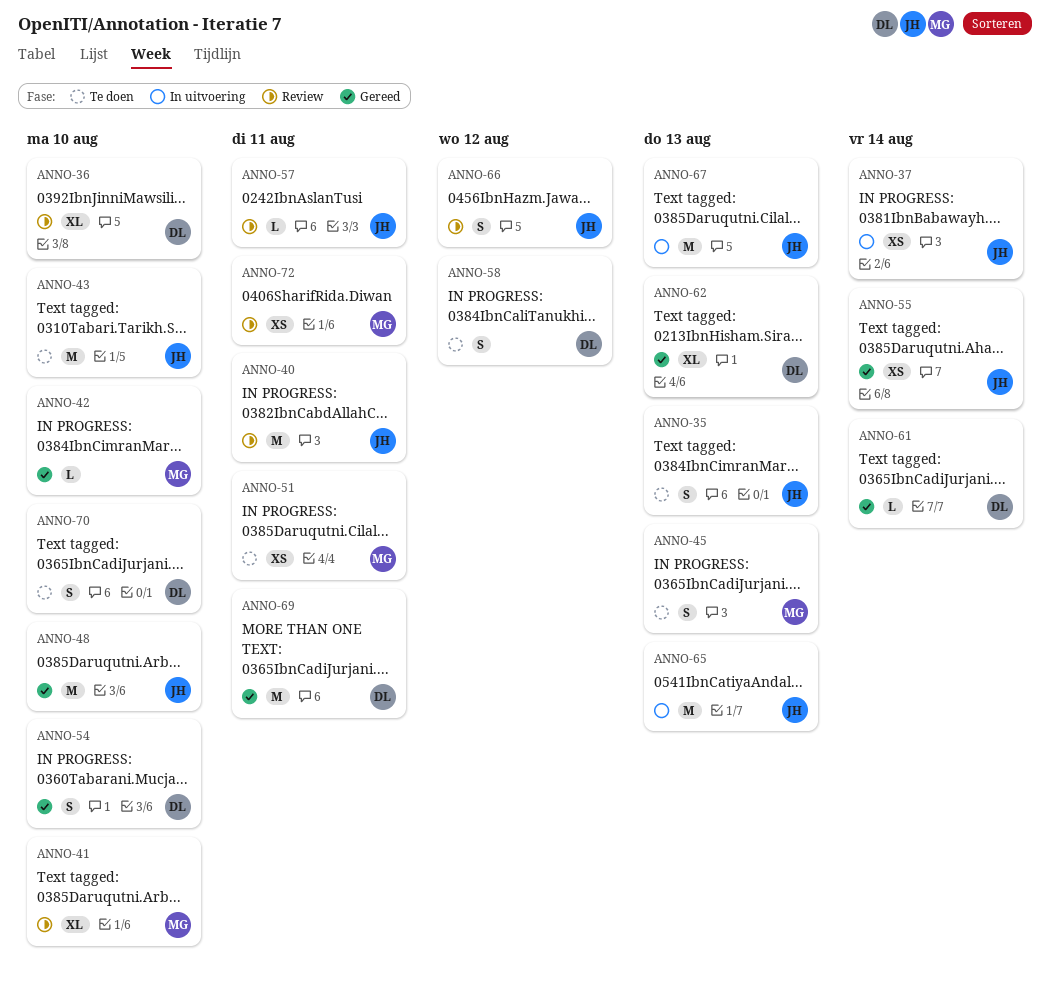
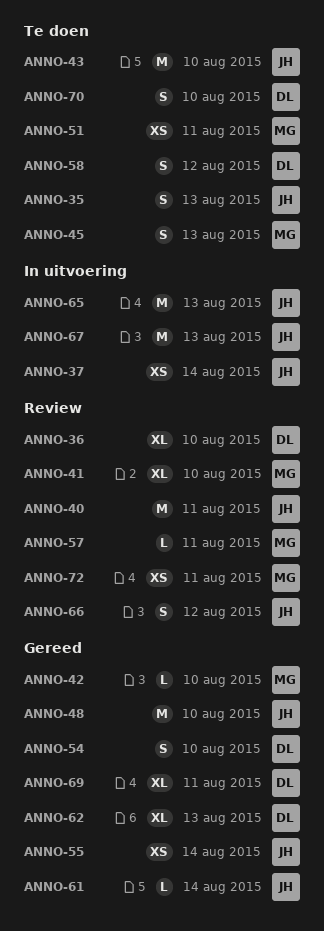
ANNO-57, owner: JH -> MG
ANNO-61, owner: DL -> JH
ANNO-69, estimate: M -> XL

